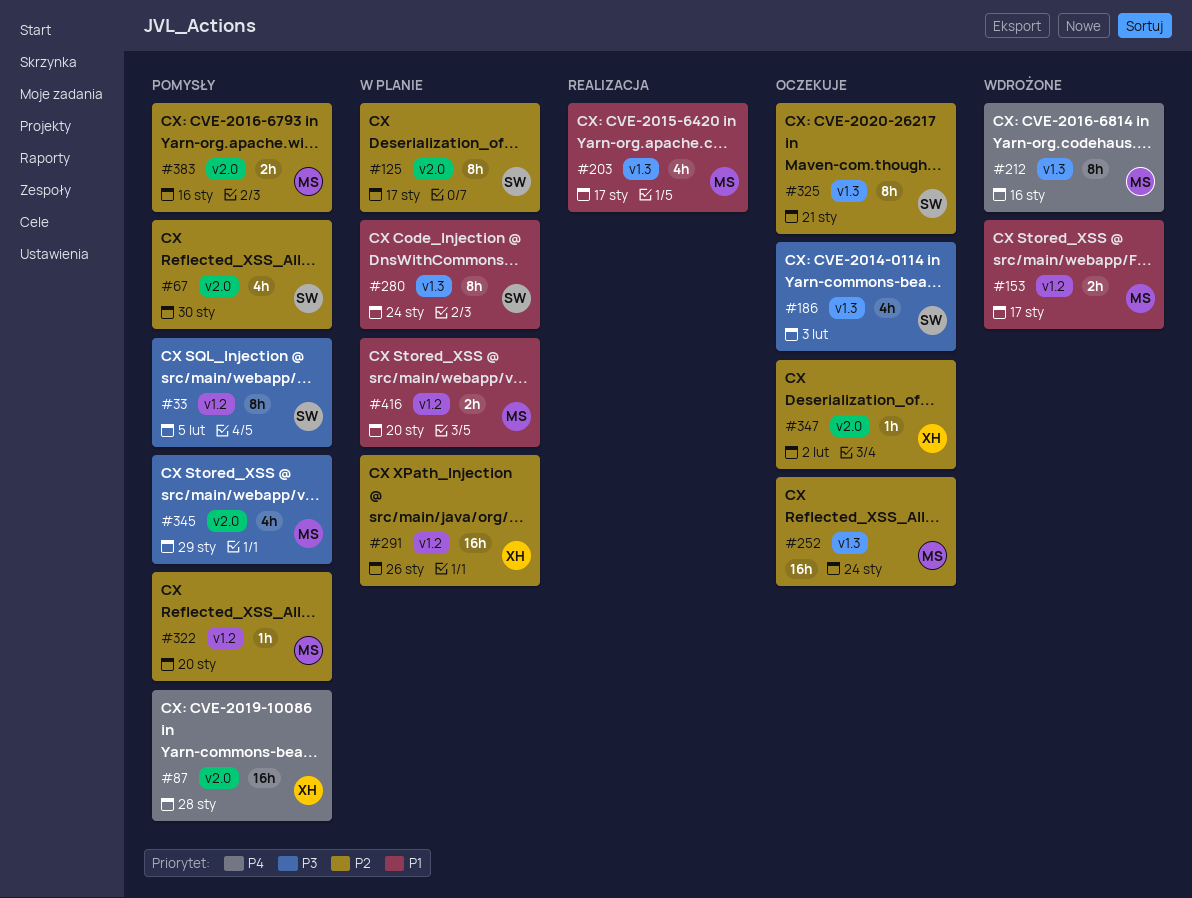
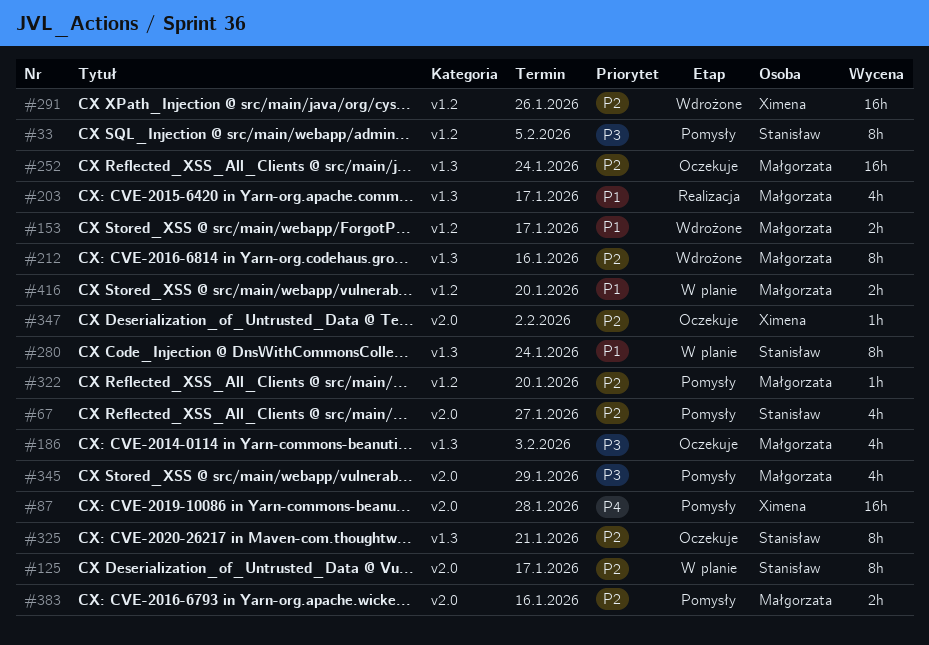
#67, due: Jan 30 -> Jan 27
#186, owner: Stanisław -> Małgorzata
#212, priority: P4 -> P2
#291, status: W planie -> Wdrożone

